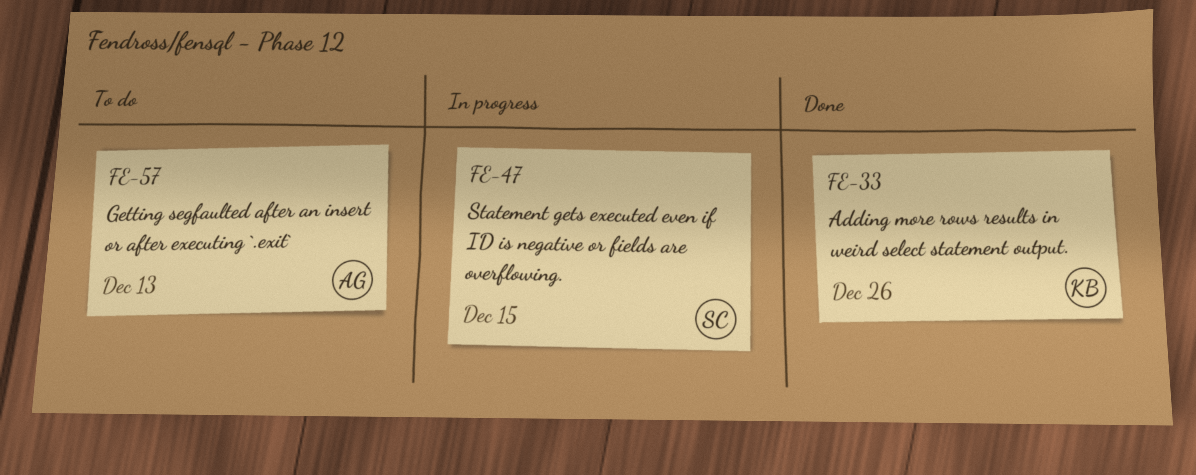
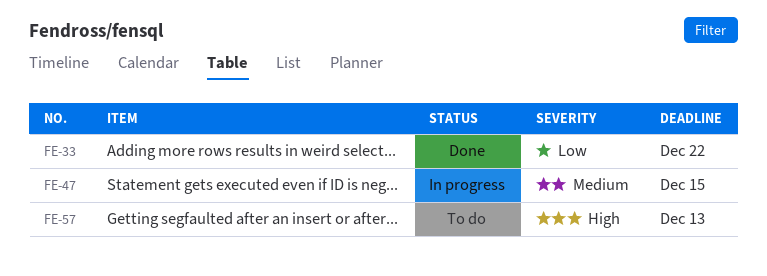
FE-33, due: Dec 26 -> Dec 22

